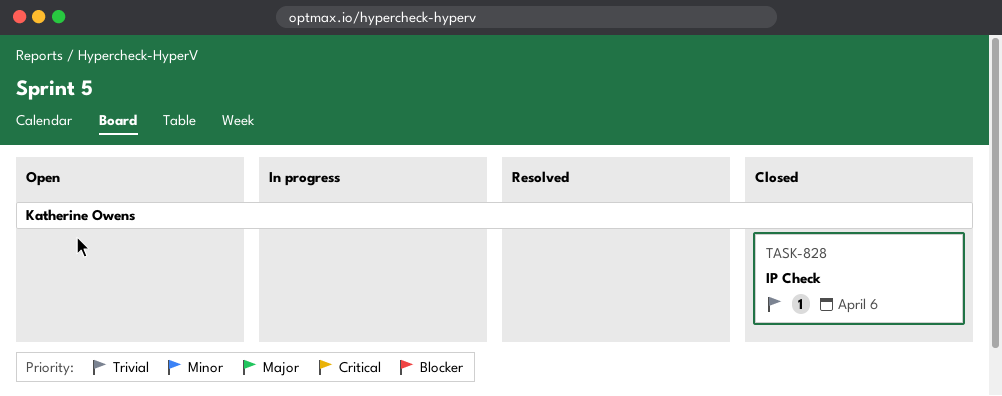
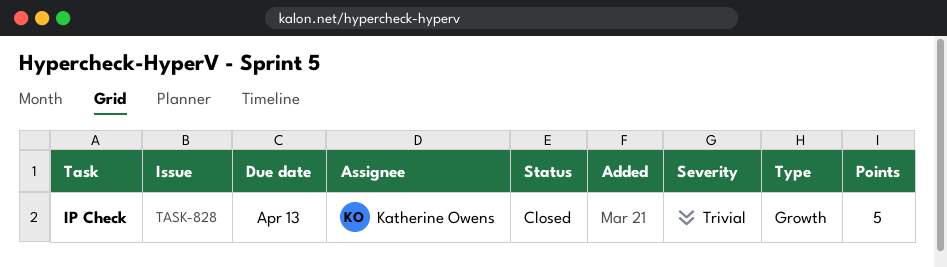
TASK-828, estimate: 1 -> 5
TASK-828, due: Apr 6 -> Apr 13

